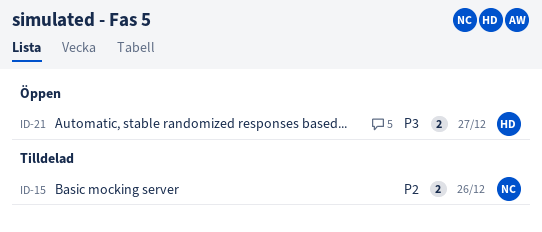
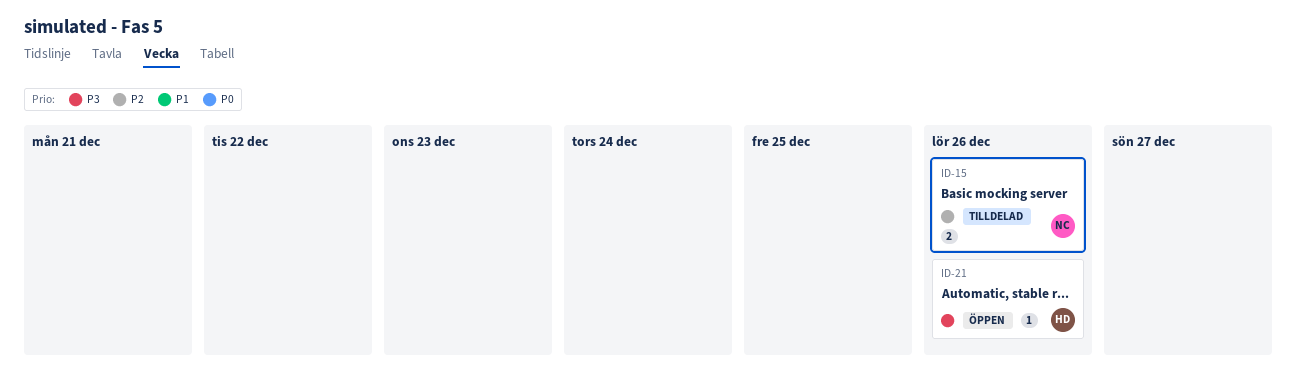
ID-21, estimate: 2 -> 1
ID-21, due: Dec 27 -> Dec 26

